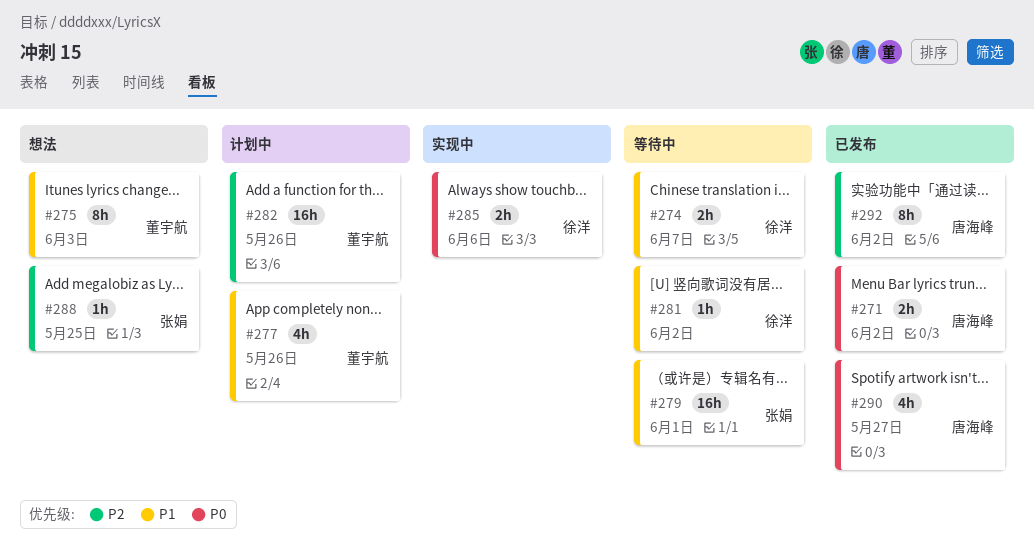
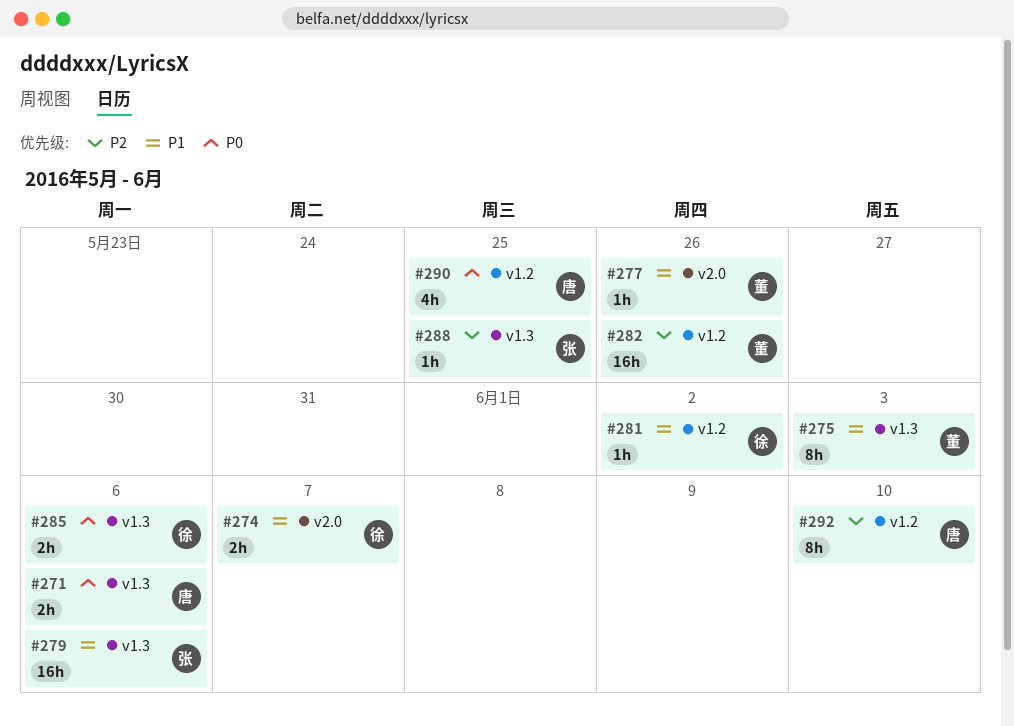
#271, due: Jun 2 -> Jun 6
#277, estimate: 4h -> 1h
#279, due: Jun 1 -> Jun 6
#290, due: May 27 -> May 25
#292, due: Jun 2 -> Jun 10

